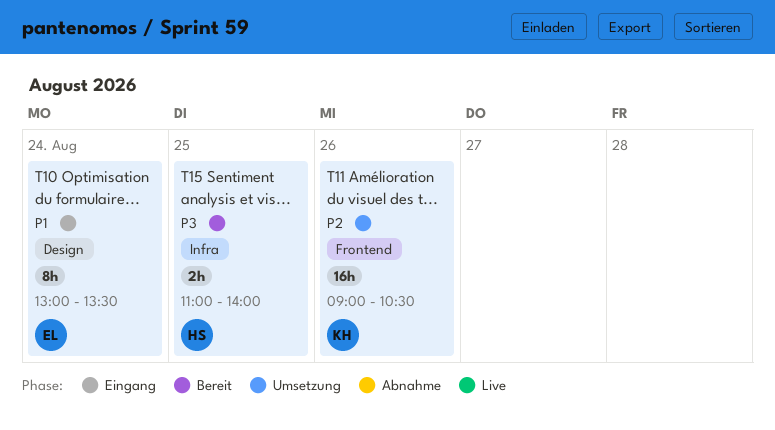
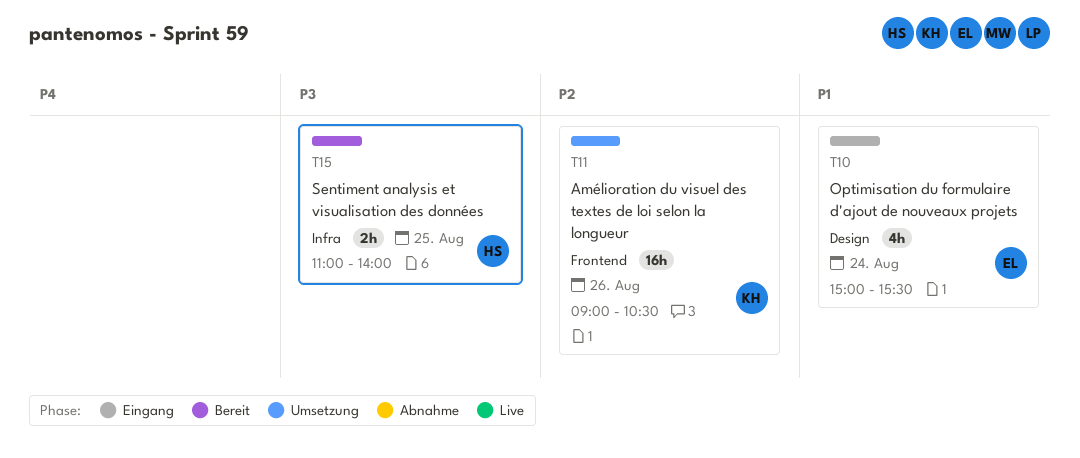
T10, estimate: 8h -> 4h
T10, begins: 13:00 -> 15:00
T10, ends: 13:30 -> 15:30

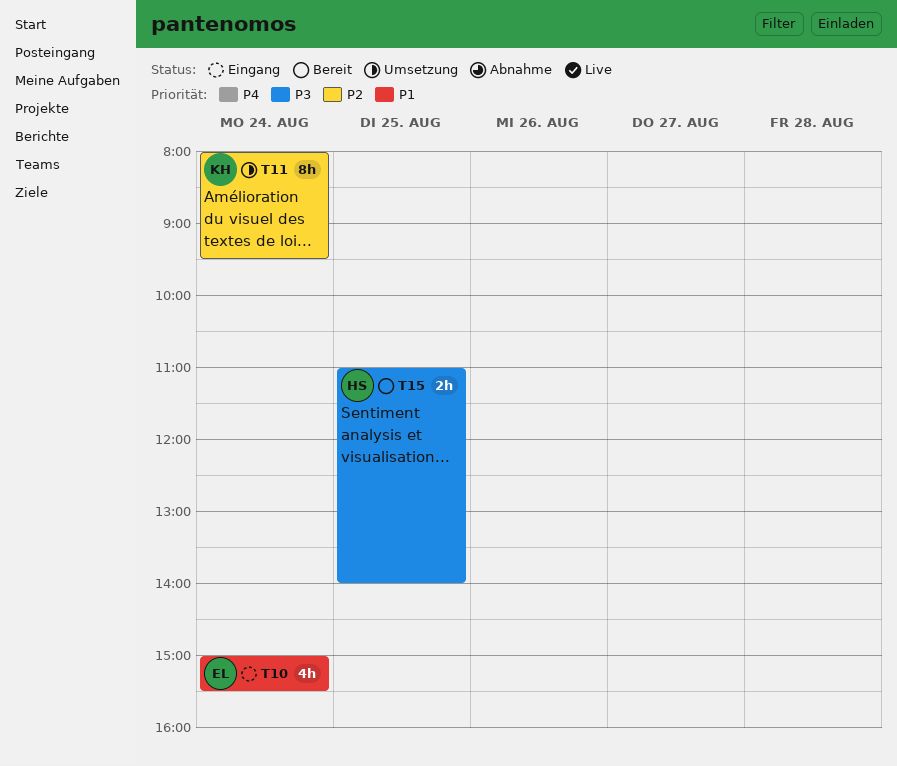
T11, estimate: 16h -> 8h
T11, day: Aug 26 -> Aug 24
T11, begins: 09:00 -> 08:00
T11, ends: 10:30 -> 09:30

